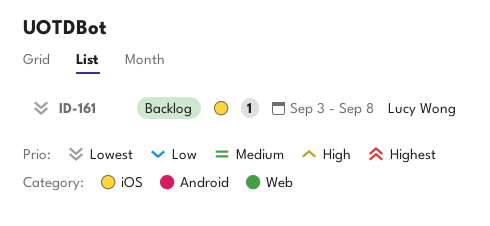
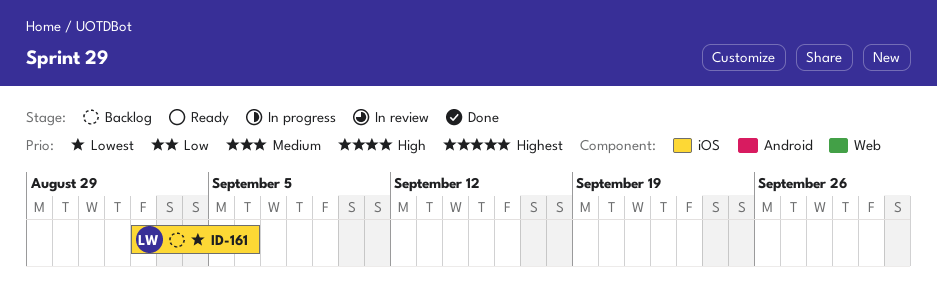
ID-161, start: Sep 3 -> Sep 2
ID-161, due: Sep 8 -> Sep 6

